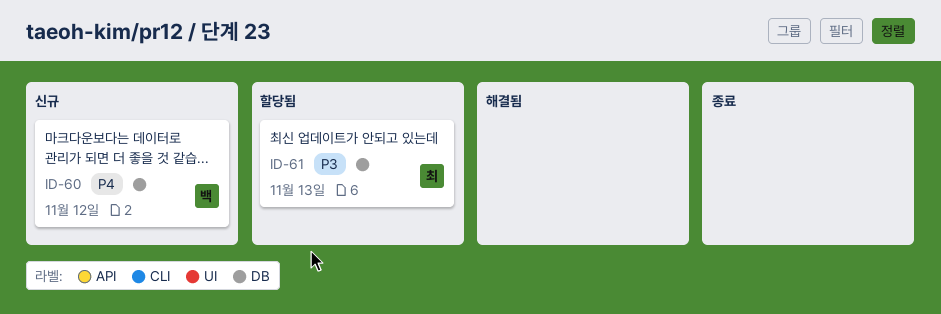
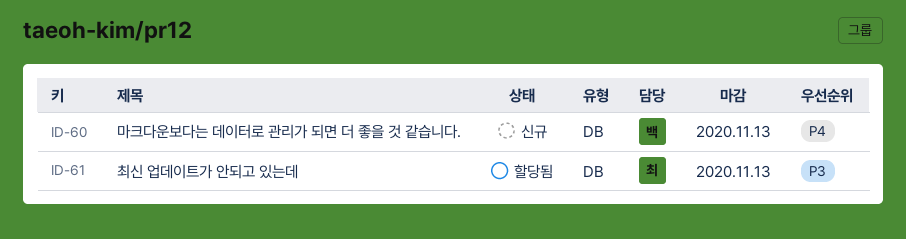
ID-60, due: Nov 12 -> Nov 13

